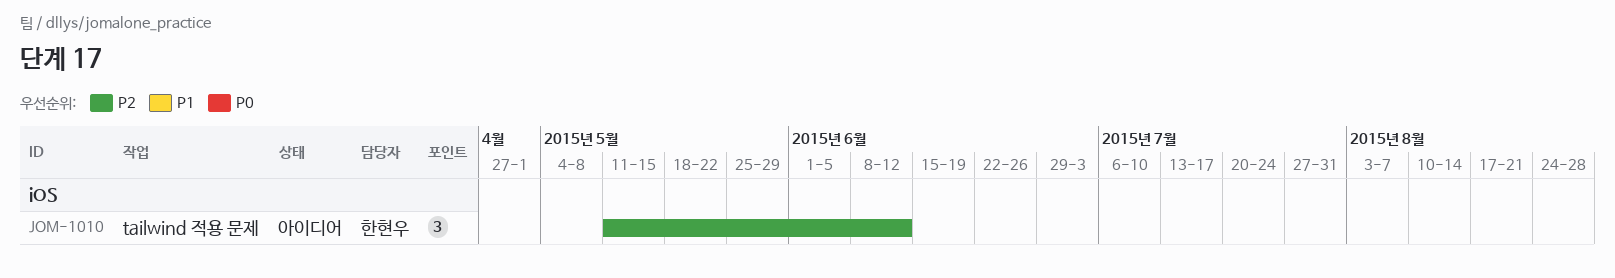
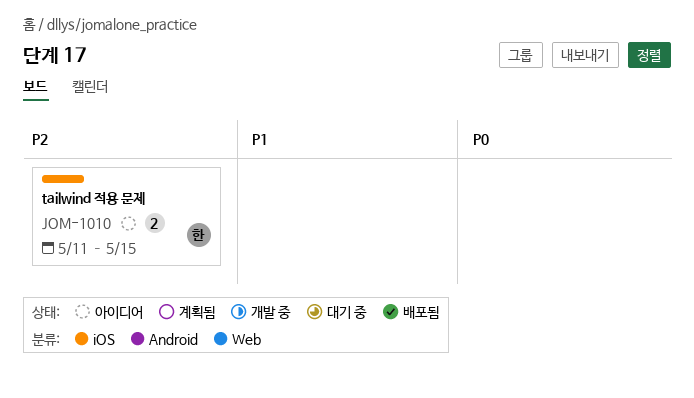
JOM-1010, estimate: 3 -> 2
JOM-1010, due: Jun 12 -> May 15

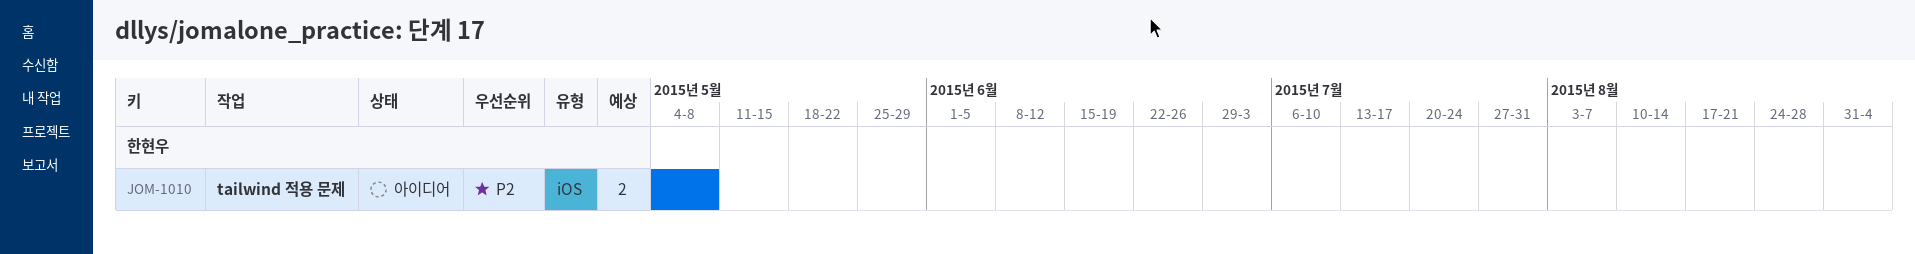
JOM-1010, start: May 11 -> May 4
JOM-1010, due: May 15 -> May 8

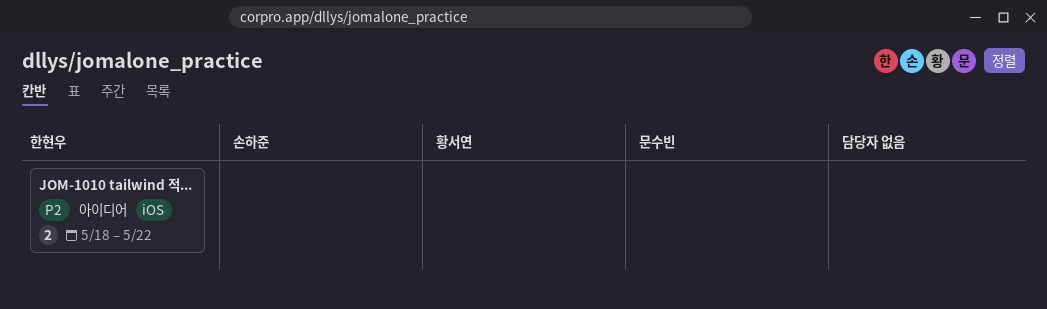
JOM-1010, start: May 4 -> May 18
JOM-1010, due: May 8 -> May 22

